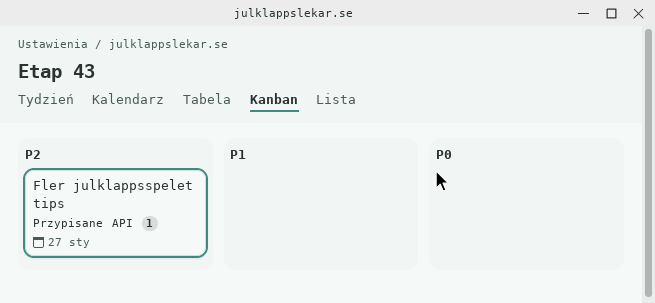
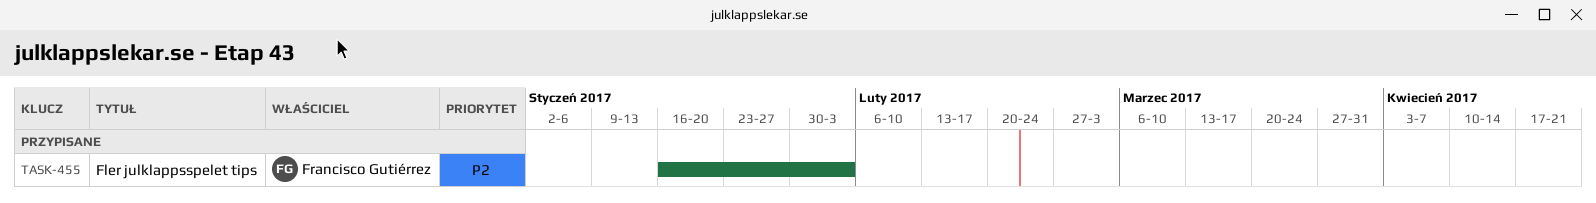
Fler julklappsspelet tips, due: Jan 27 -> Feb 3

